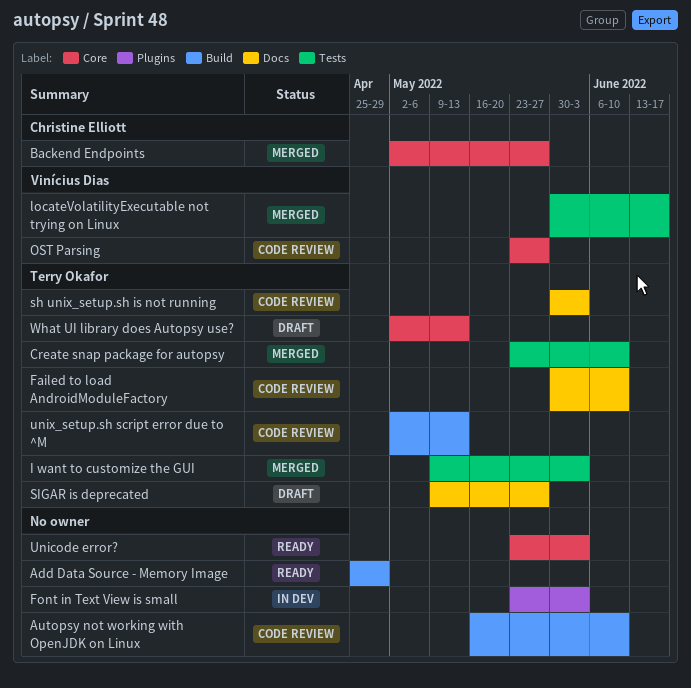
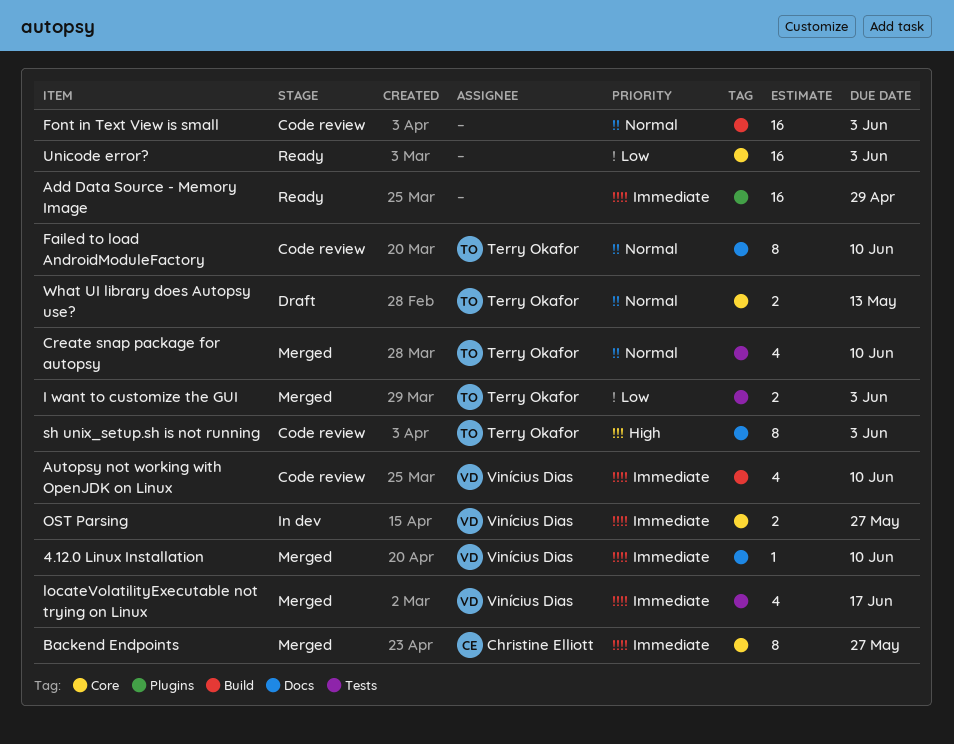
4.12.0 Linux Installation: none -> present
Add Data Source - Memory Image, label: Build -> Plugins
Autopsy not working with OpenJDK on Linux, owner: none -> Vinícius Dias
Font in Text View is small, status: In dev -> Code review
Font in Text View is small, label: Plugins -> Build
OST Parsing, status: Code review -> In dev
SIGAR is deprecated: present -> none
unix_setup.sh script error due to ^M: present -> none

